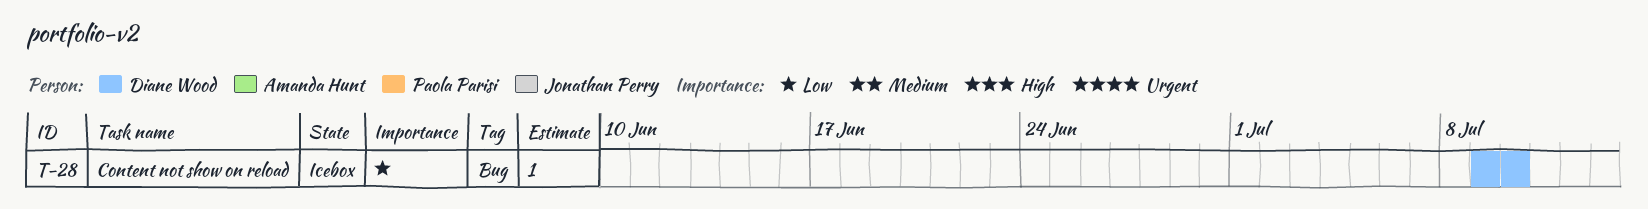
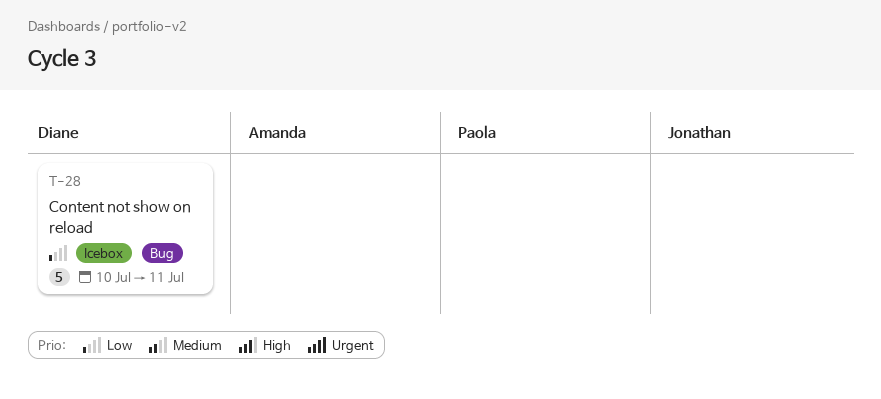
T-28, estimate: 1 -> 5
T-28, start: Jul 9 -> Jul 10
T-28, due: Jul 10 -> Jul 11

